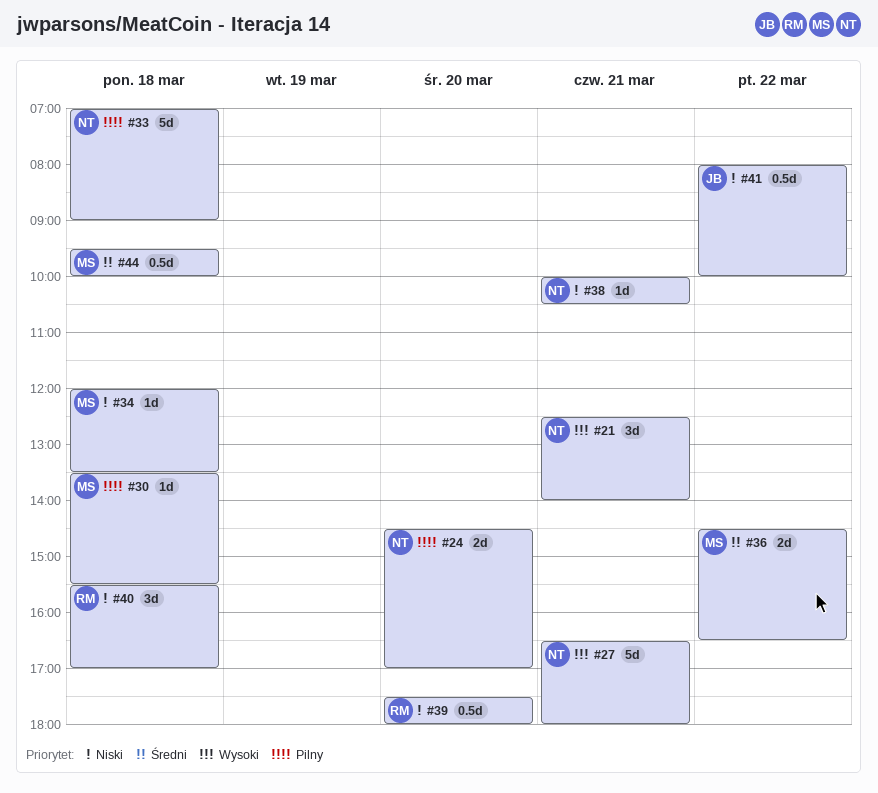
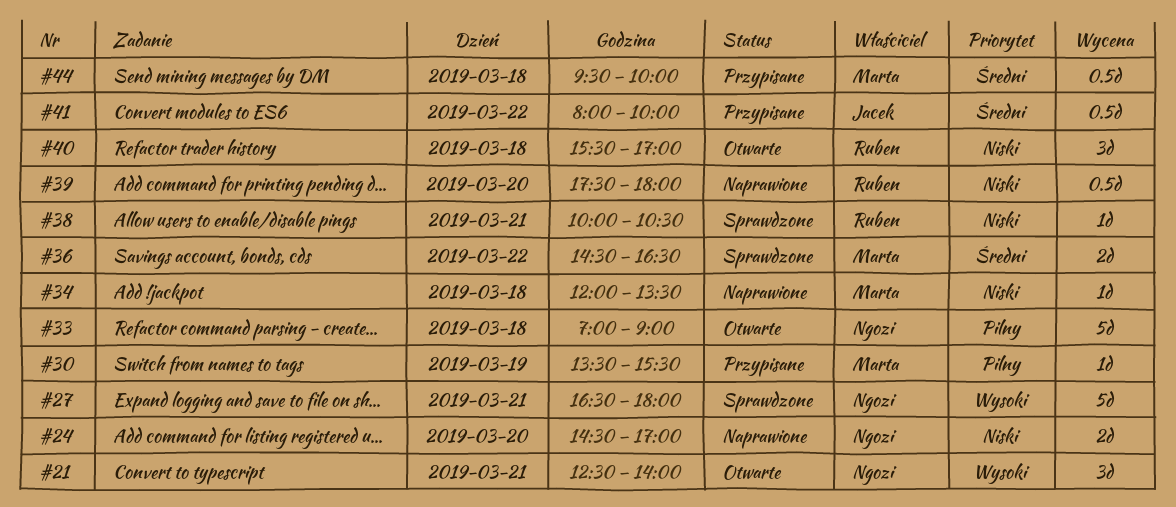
#24, priority: Pilny -> Niski
#30, day: Mar 18 -> Mar 19
#38, owner: Ngozi -> Ruben
#41, priority: Niski -> Średni

